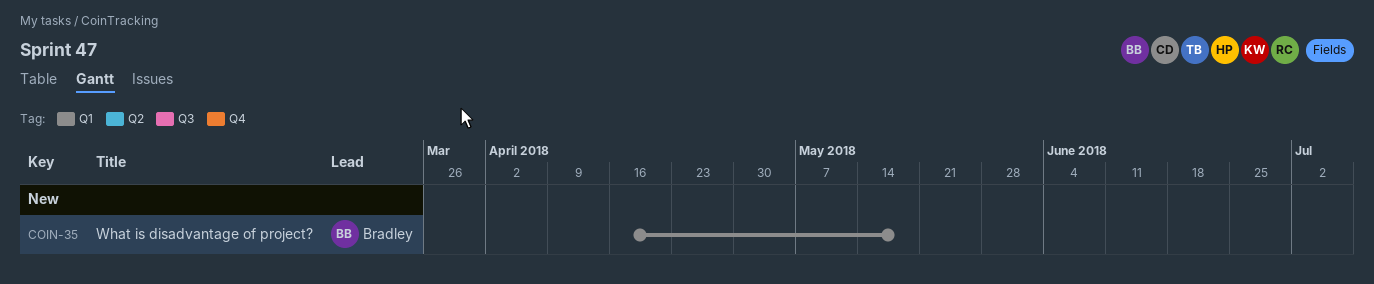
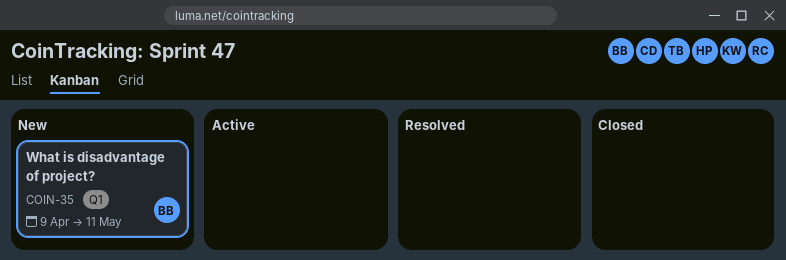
COIN-35, start: Apr 16 -> Apr 9
COIN-35, due: May 18 -> May 11

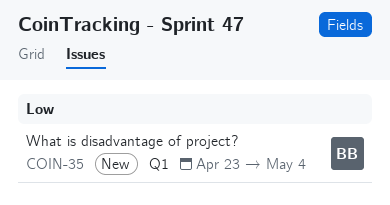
COIN-35, start: Apr 9 -> Apr 23
COIN-35, due: May 11 -> May 4

